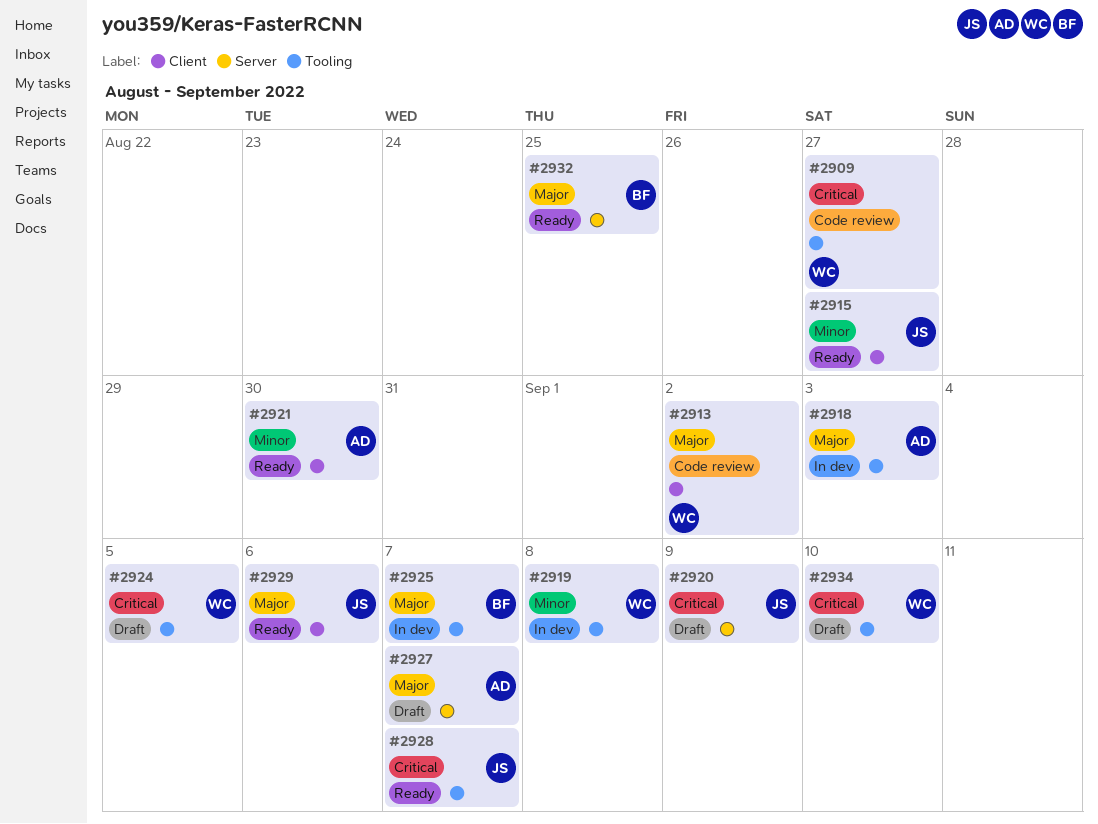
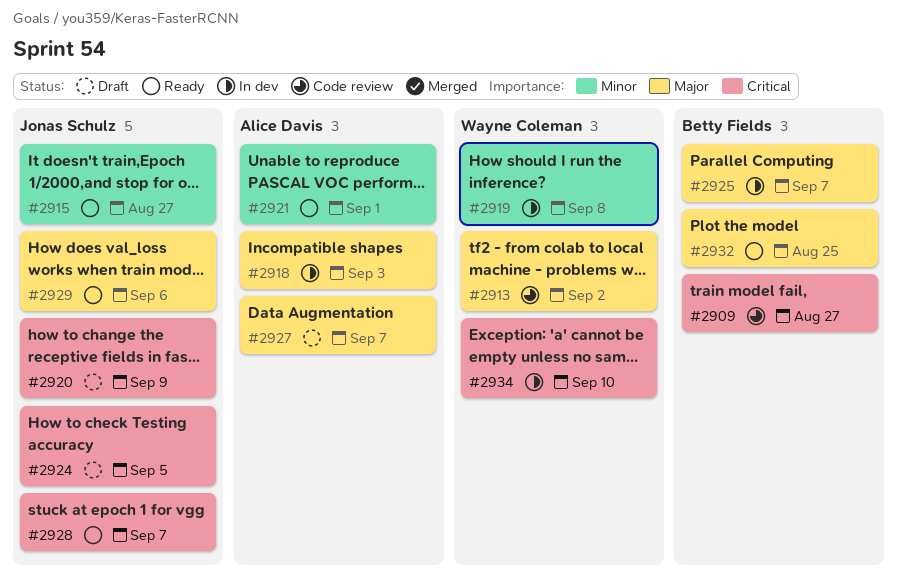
#2909, owner: Wayne Coleman -> Betty Fields
#2921, due: Aug 30 -> Sep 1
#2924, owner: Wayne Coleman -> Jonas Schulz
#2934, status: Draft -> In dev

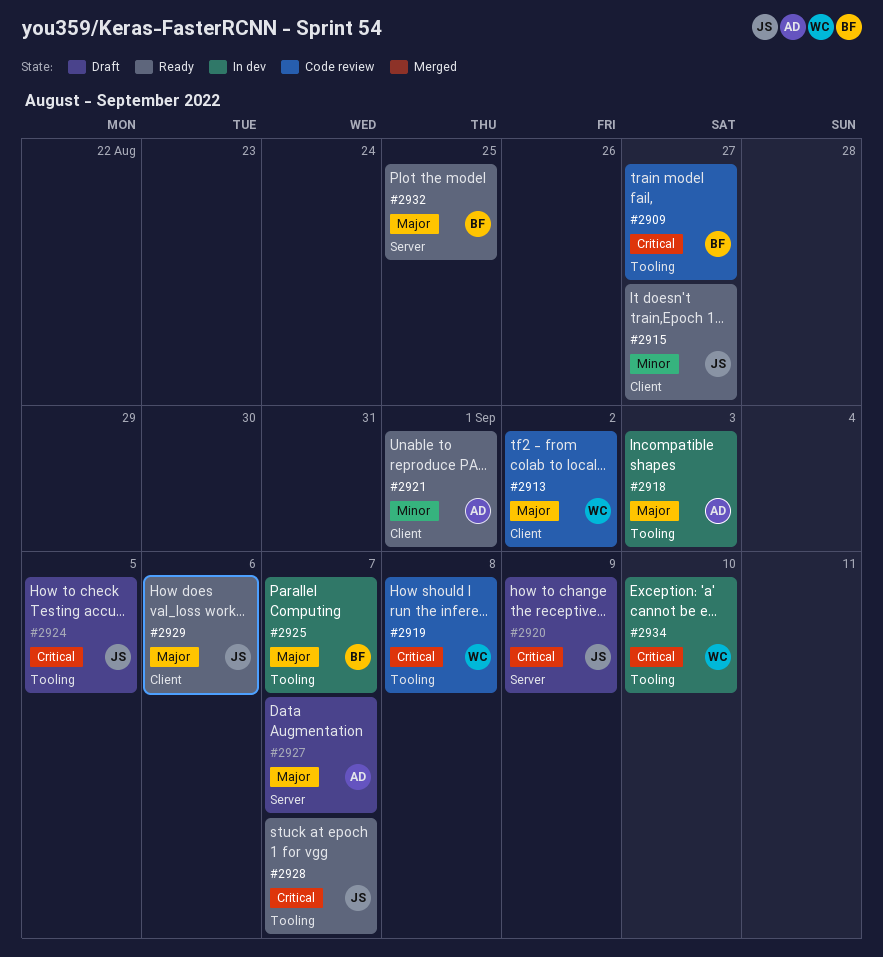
#2919, status: In dev -> Code review
#2919, priority: Minor -> Critical

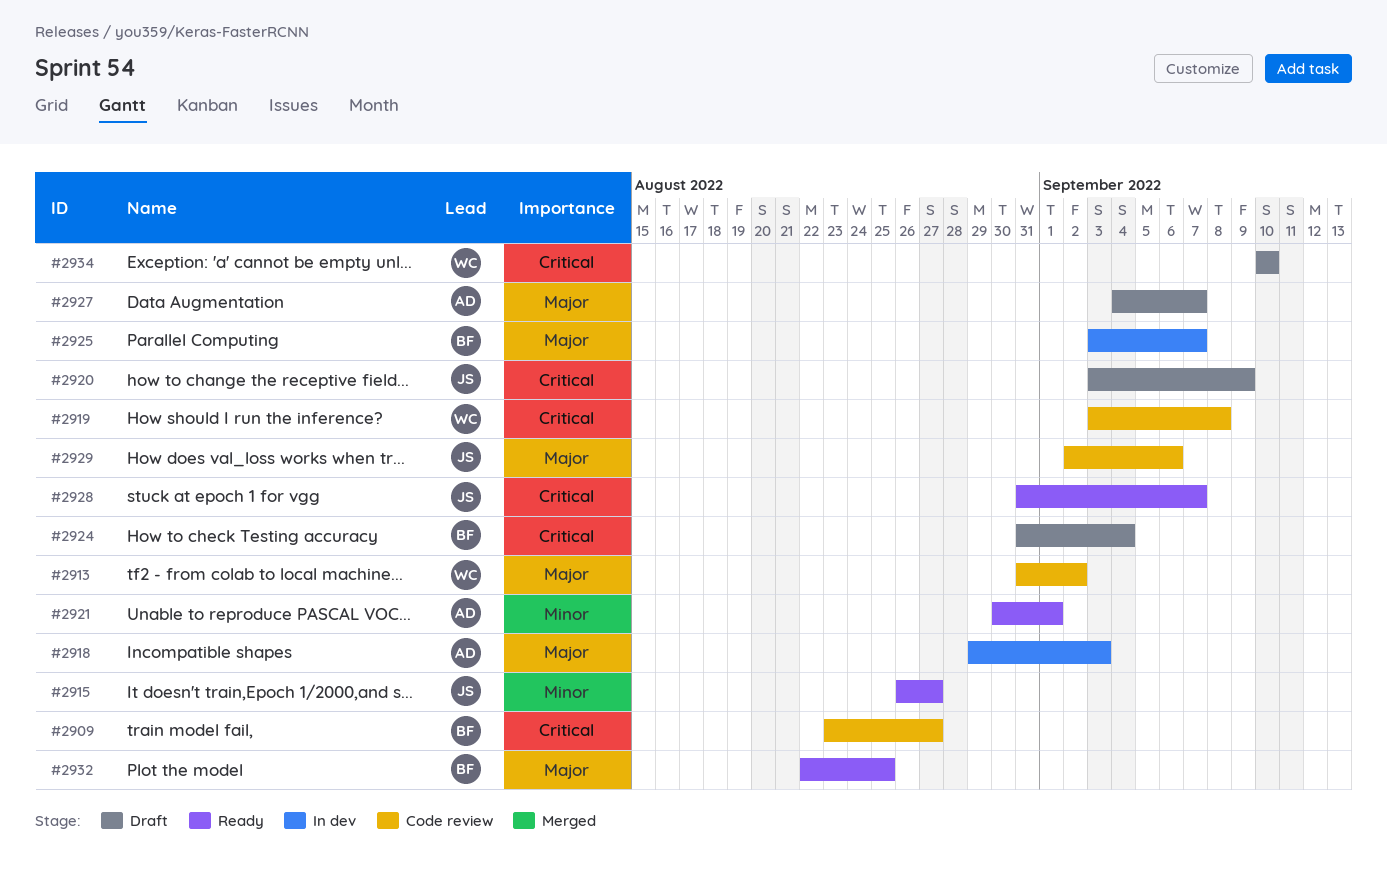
#2924, owner: JS -> BF
#2924, due: Sep 5 -> Sep 4
#2929, status: Ready -> Code review
#2934, status: In dev -> Draft

